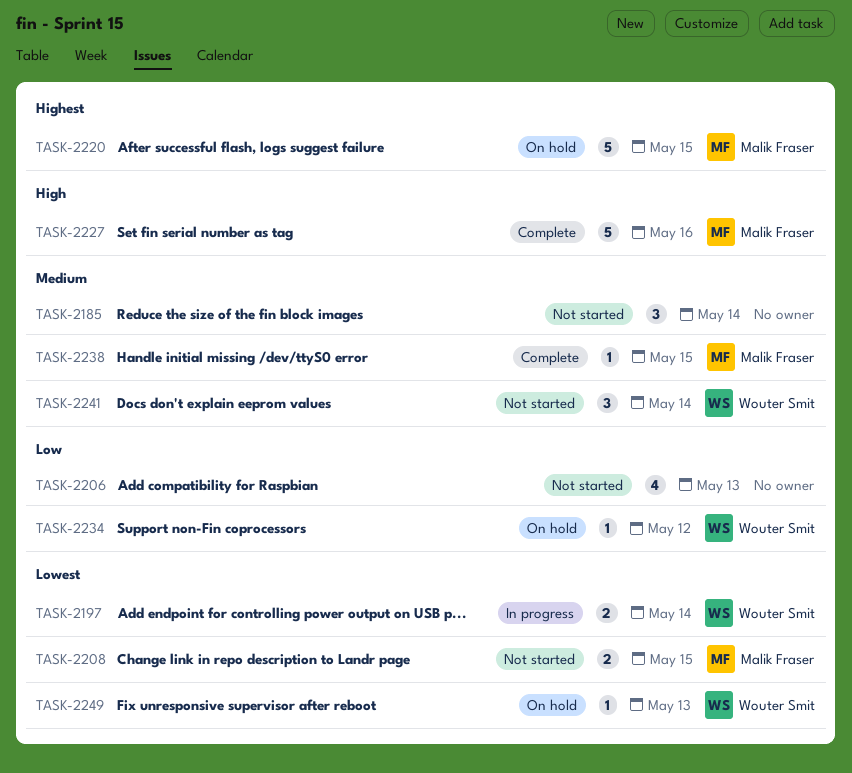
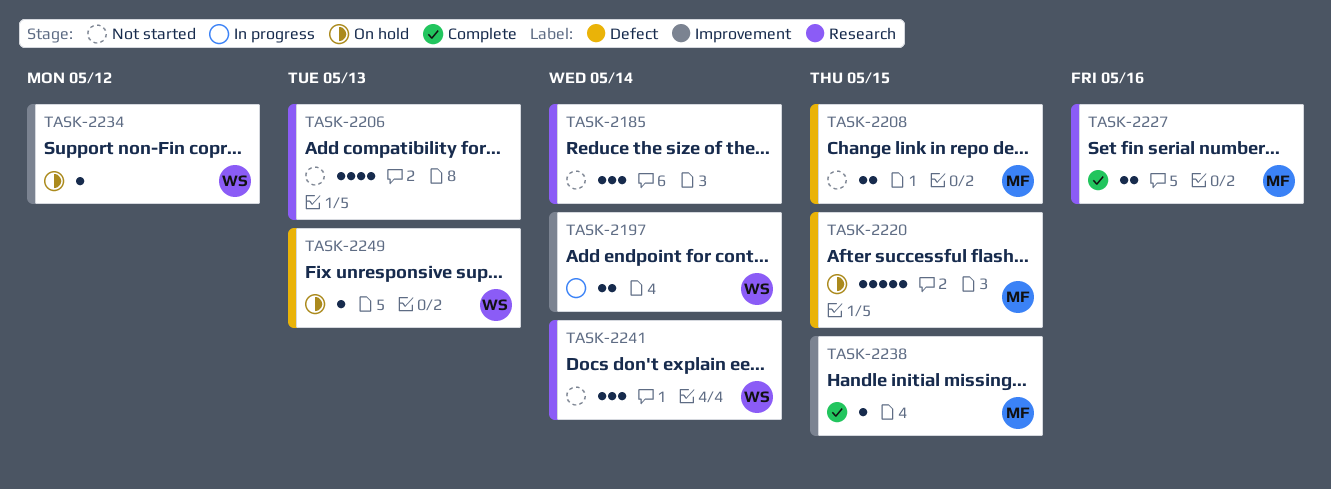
TASK-2227, estimate: 5 -> 2

